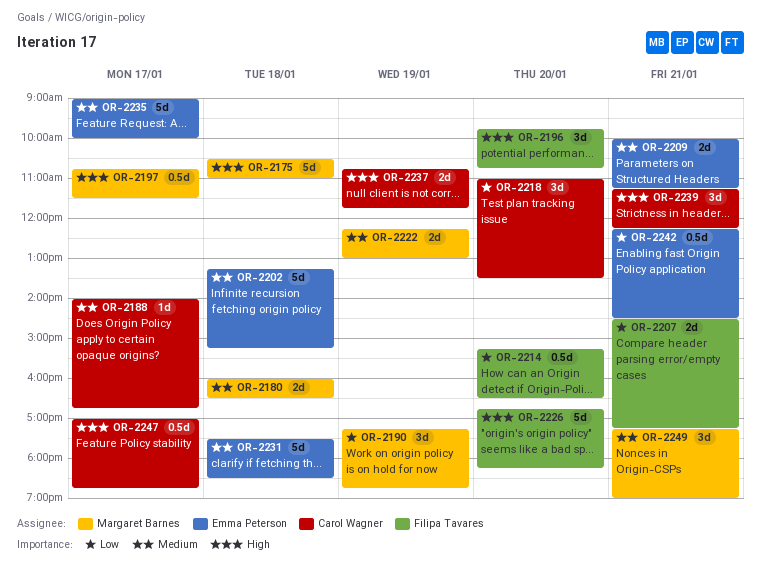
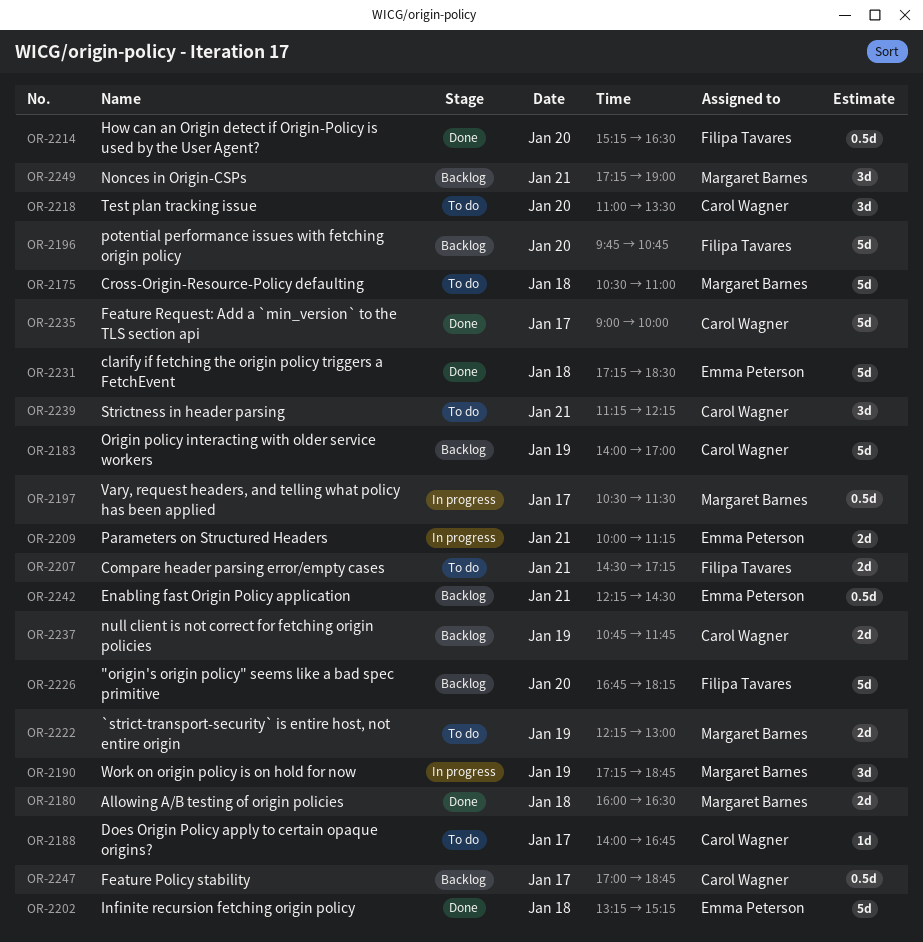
OR-2183: none -> present
OR-2196, estimate: 3d -> 5d
OR-2197, begins: 10:45 -> 10:30
OR-2231, begins: 17:30 -> 17:15
OR-2235, owner: Emma Peterson -> Carol Wagner

